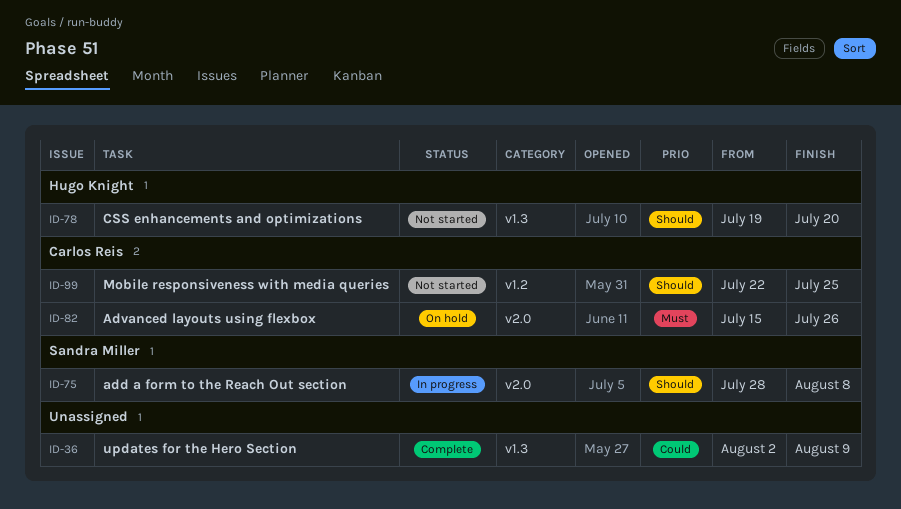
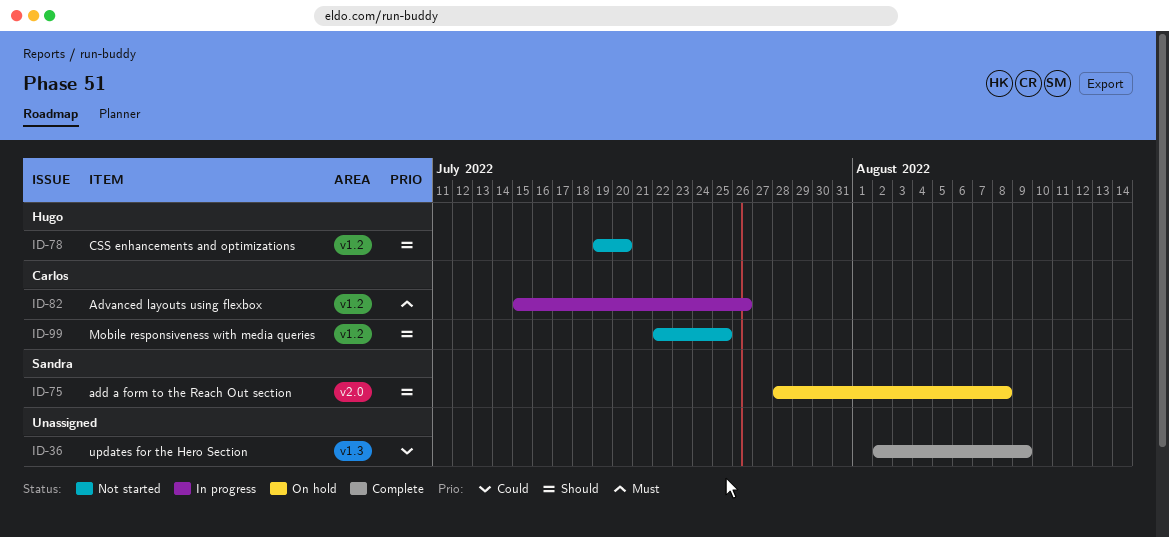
ID-75, status: In progress -> On hold
ID-78, label: v1.3 -> v1.2
ID-82, status: On hold -> In progress
ID-82, label: v2.0 -> v1.2

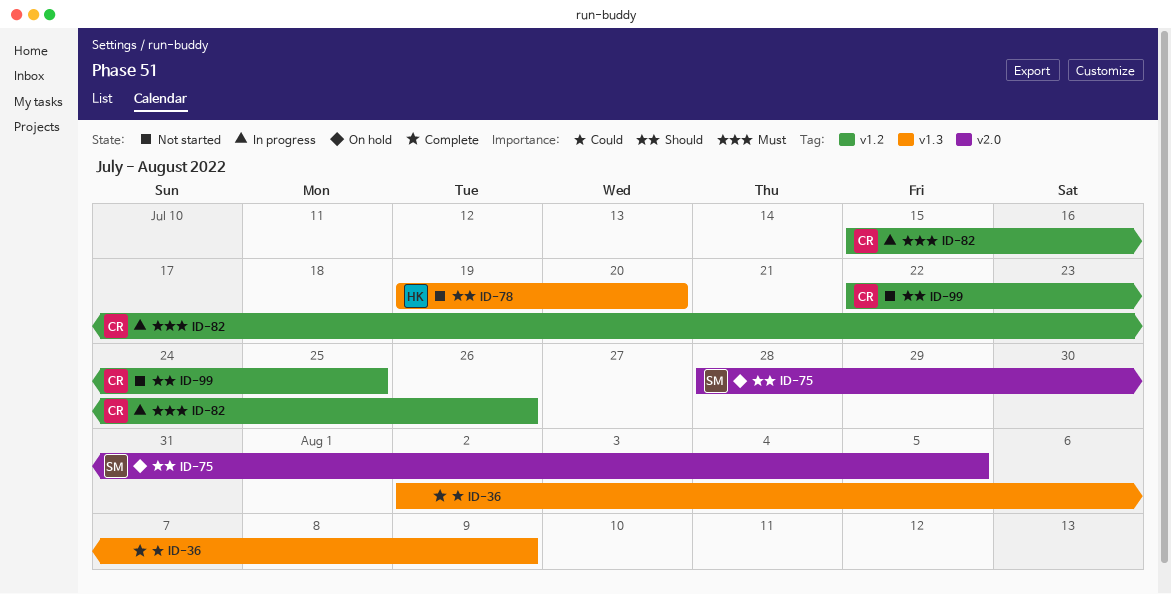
ID-75, due: Aug 8 -> Aug 5
ID-78, label: v1.2 -> v1.3

